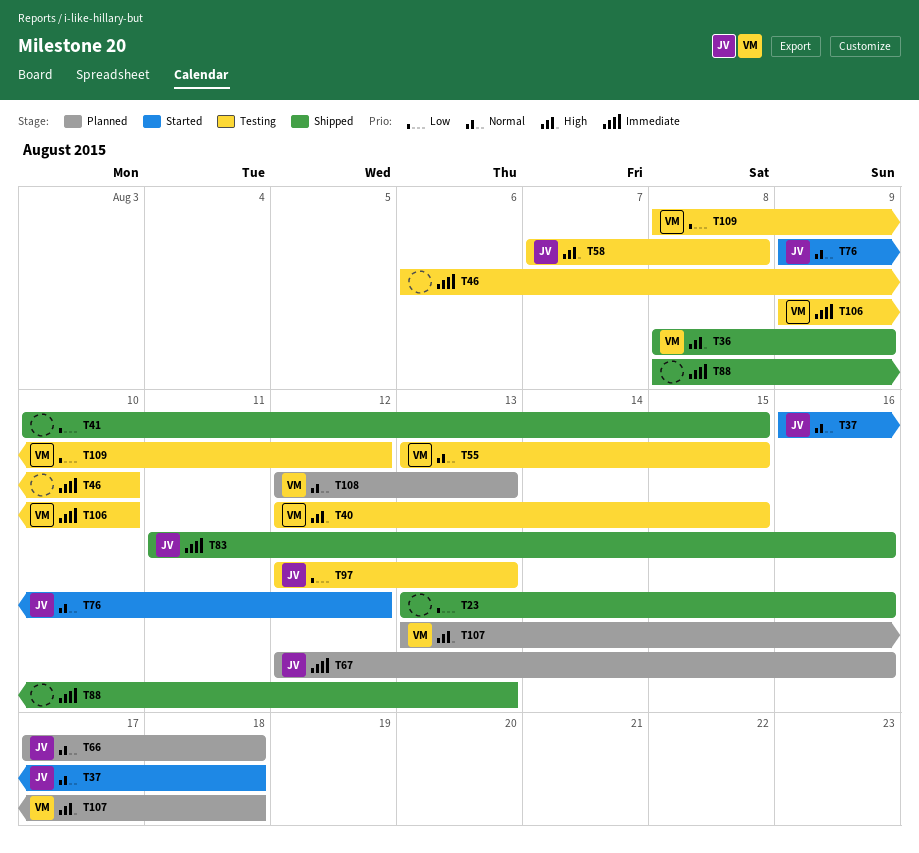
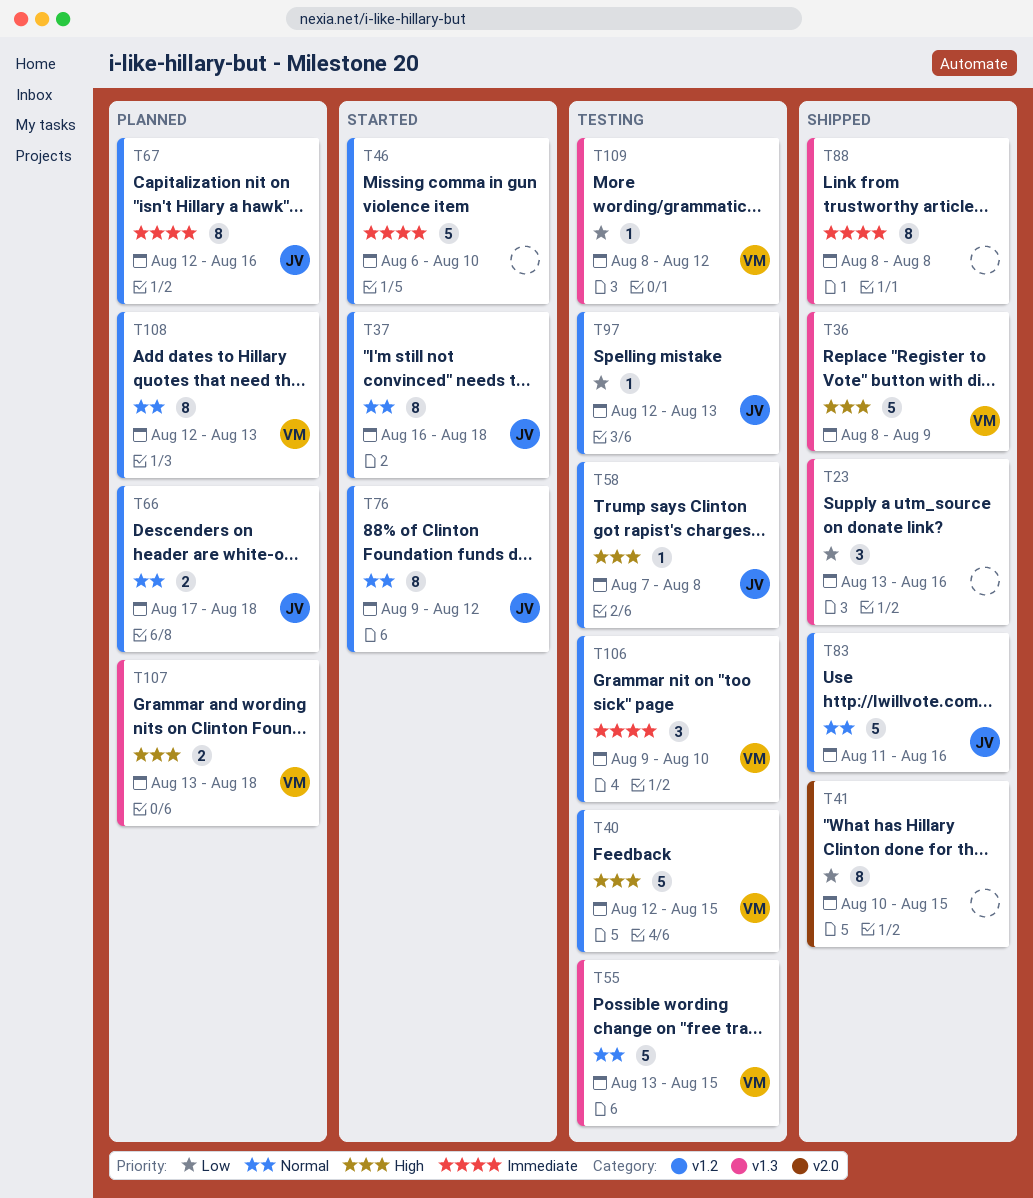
T46, status: Testing -> Started
T83, priority: Immediate -> Normal
T88, due: Aug 13 -> Aug 8

